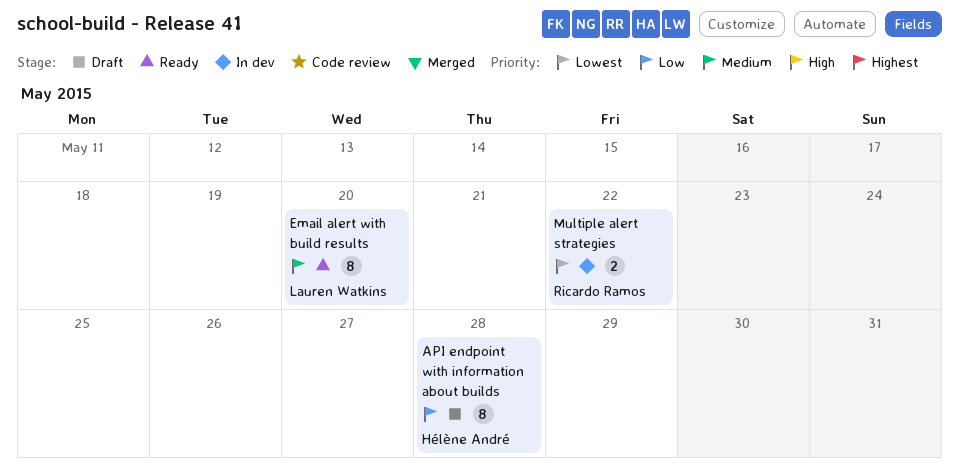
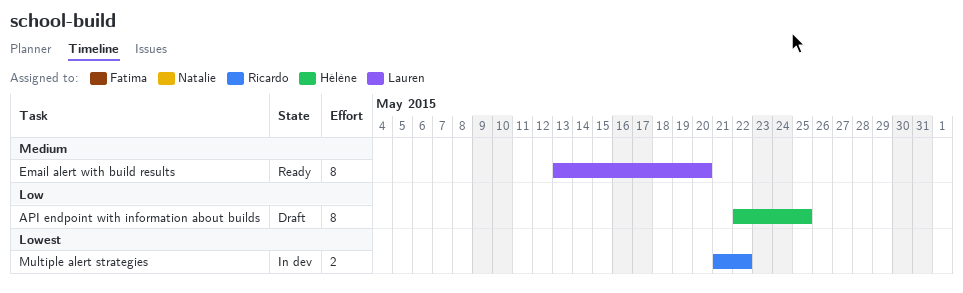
API endpoint with information about builds, due: May 28 -> May 25

